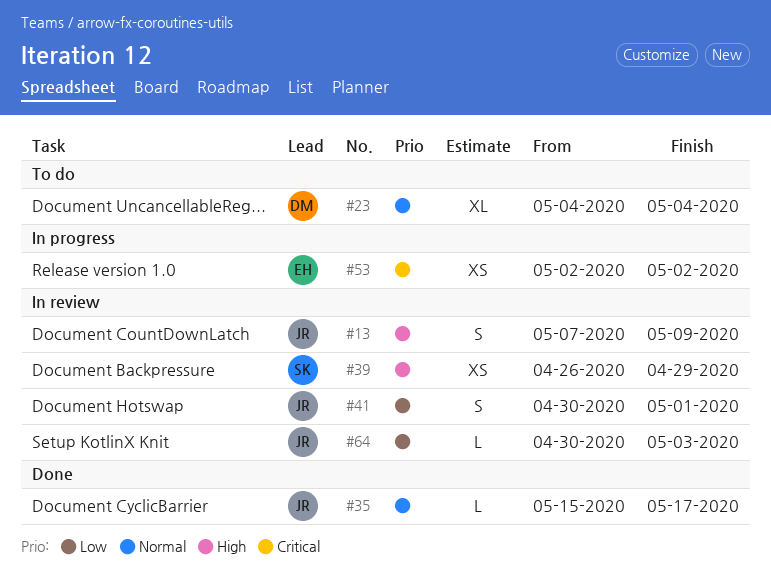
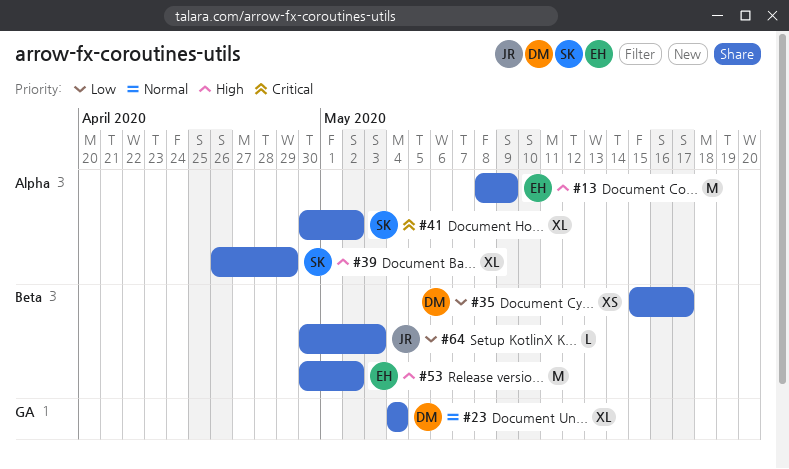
#13, owner: JR -> EH
#13, estimate: S -> M
#13, start: May 7 -> May 8
#35, owner: JR -> DM
#35, priority: Normal -> Low
#35, estimate: L -> XS
#39, estimate: XS -> XL
#41, owner: JR -> SK
#41, priority: Low -> Critical
#41, estimate: S -> XL
#41, due: May 1 -> May 2
#53, priority: Critical -> High
#53, estimate: XS -> M
#53, start: May 2 -> Apr 30

